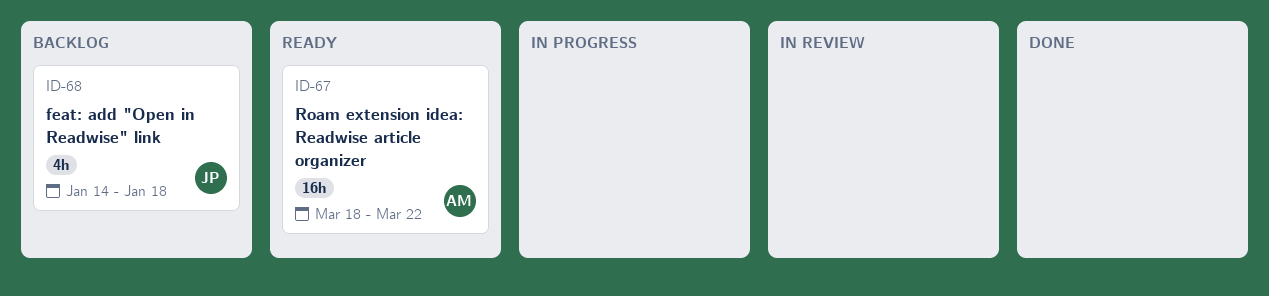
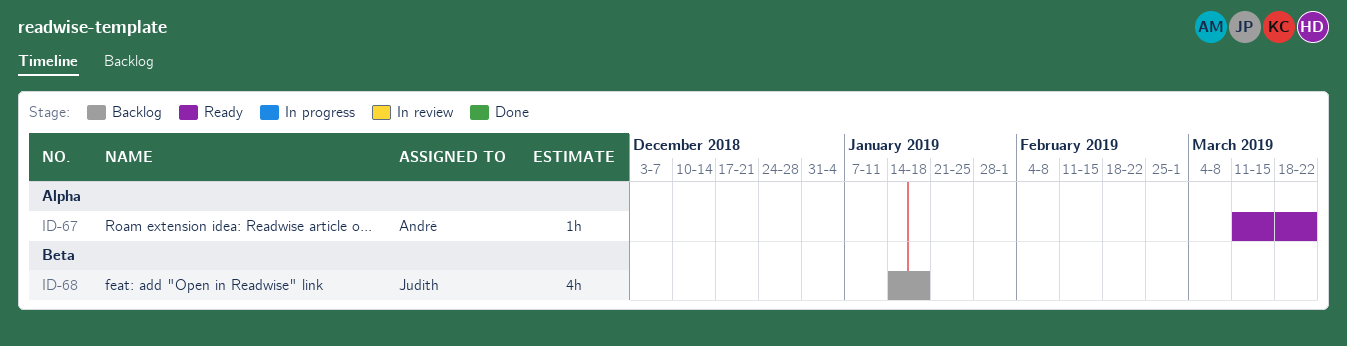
ID-67, estimate: 16h -> 1h
ID-67, start: Mar 18 -> Mar 11

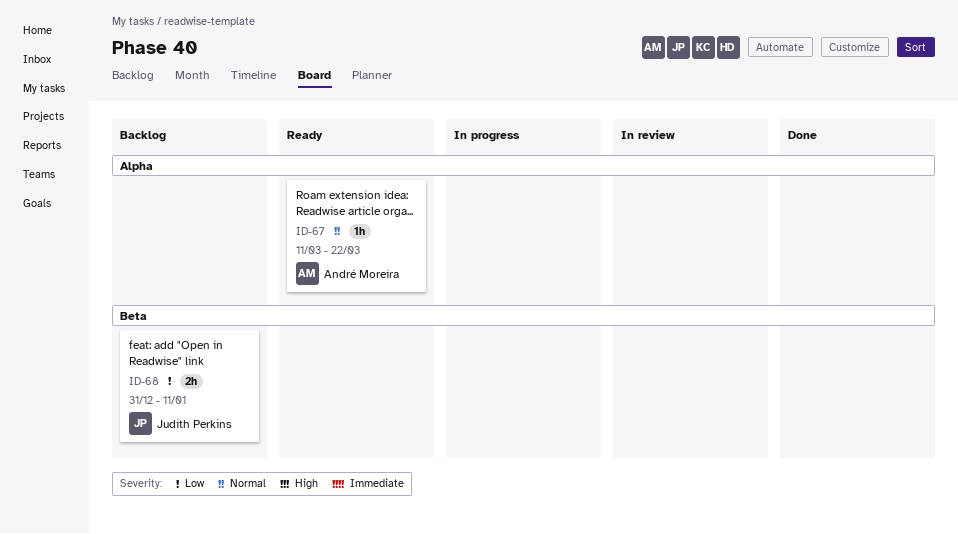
ID-68, estimate: 4h -> 2h
ID-68, start: Jan 14 -> Dec 31
ID-68, due: Jan 18 -> Jan 11

